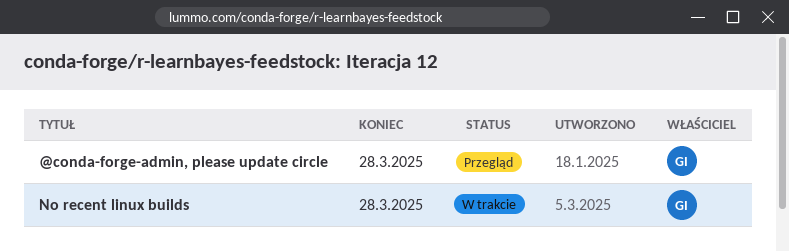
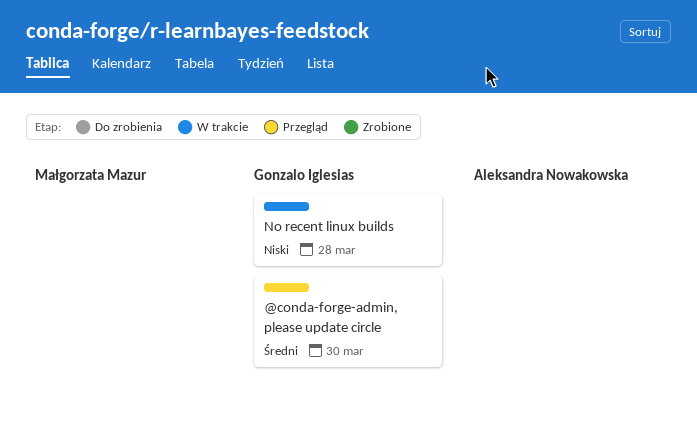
@conda-forge-admin, please update circle, due: Mar 28 -> Mar 30

